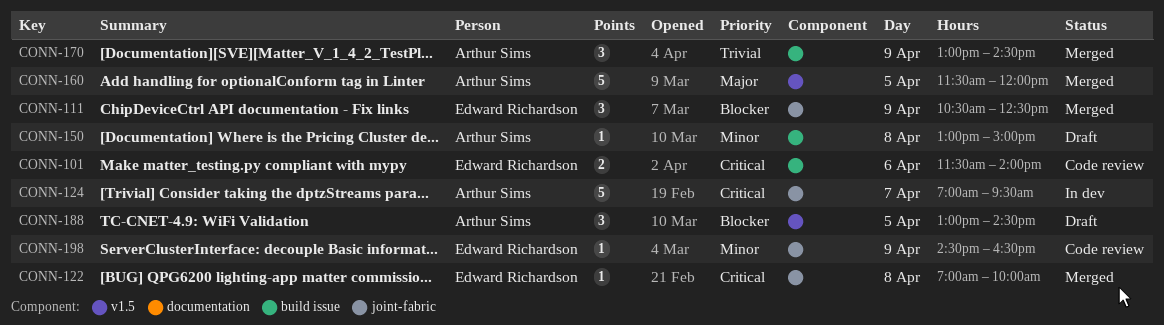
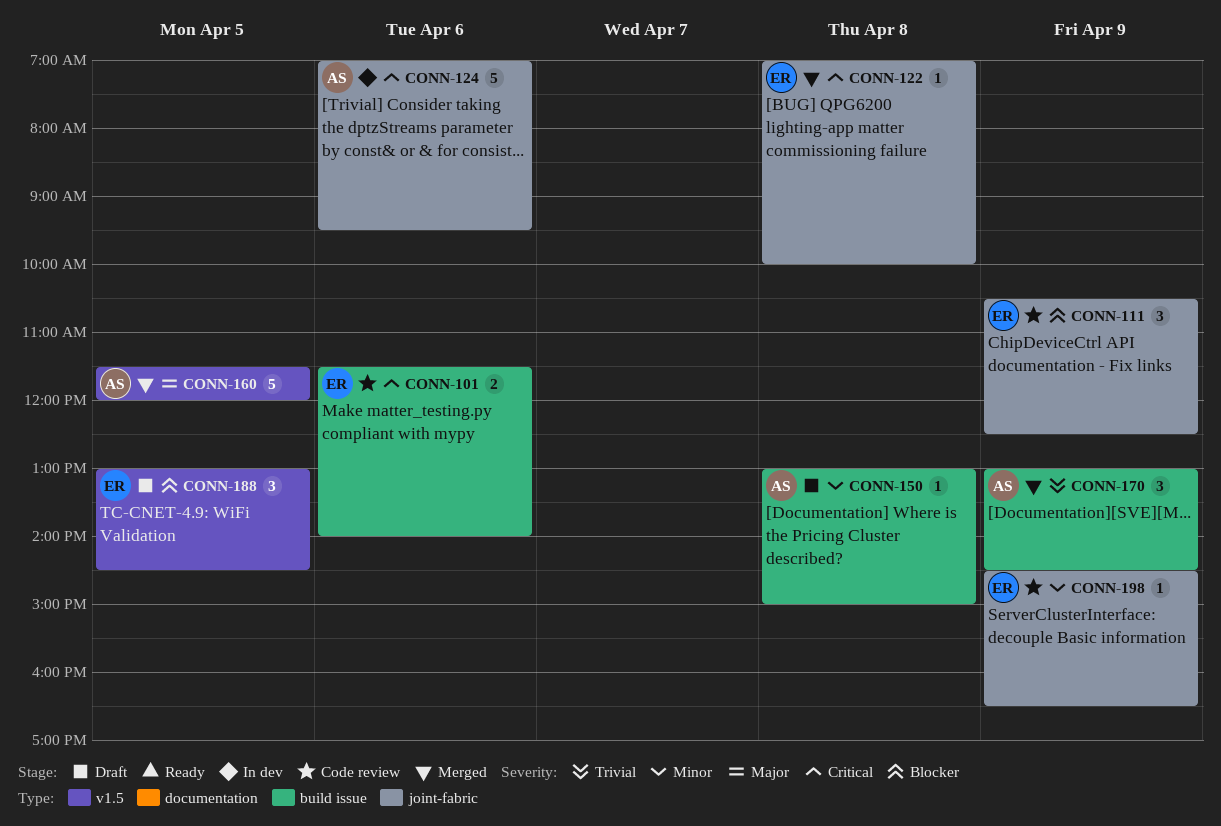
CONN-111, status: Merged -> Code review
CONN-124, day: Apr 7 -> Apr 6
CONN-188, owner: Arthur Sims -> Edward Richardson

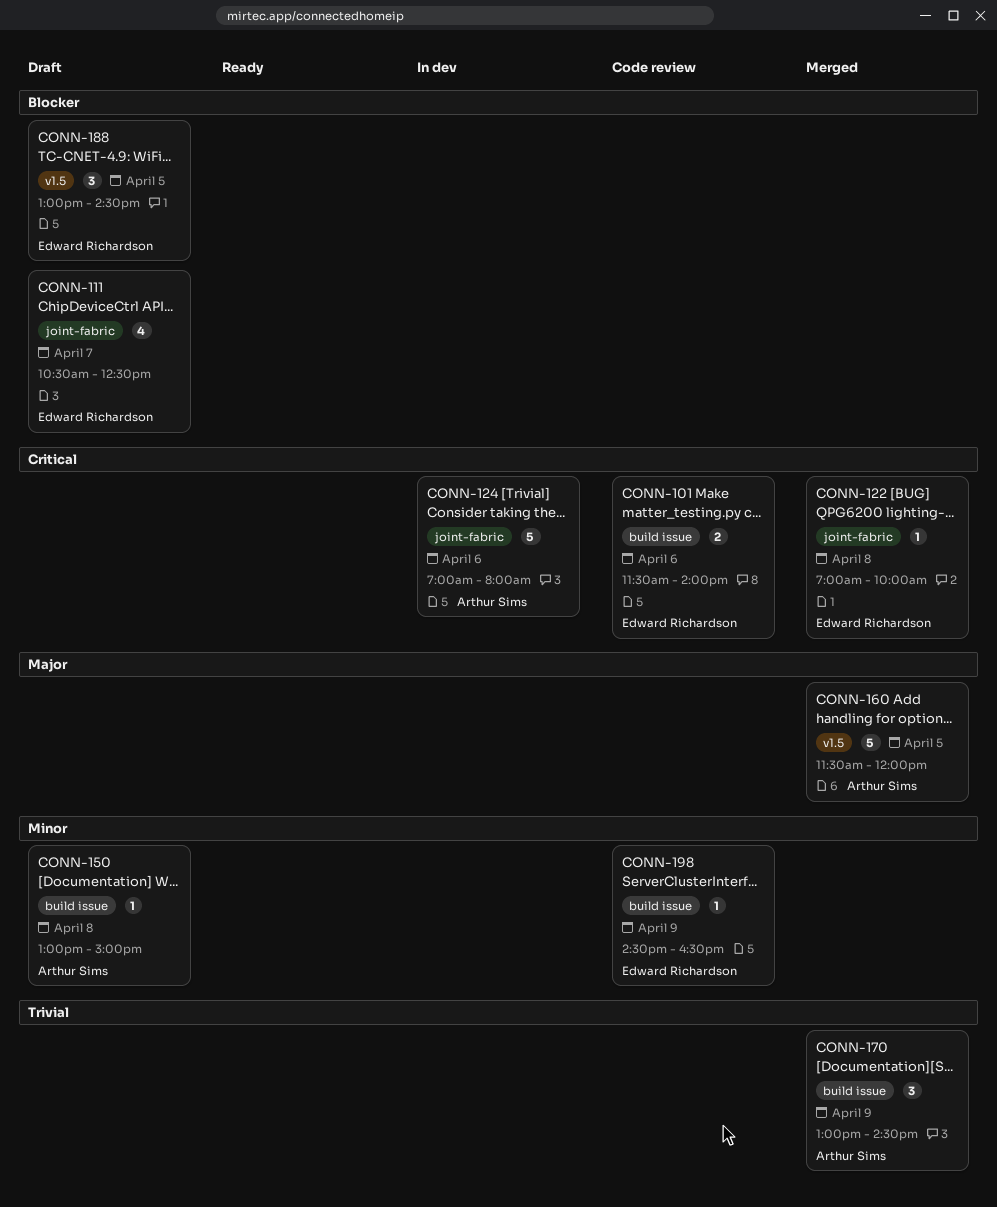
CONN-111, status: Code review -> Draft
CONN-111, estimate: 3 -> 4
CONN-111, day: Apr 9 -> Apr 7
CONN-124, ends: 09:30 -> 08:00
CONN-198, label: joint-fabric -> build issue

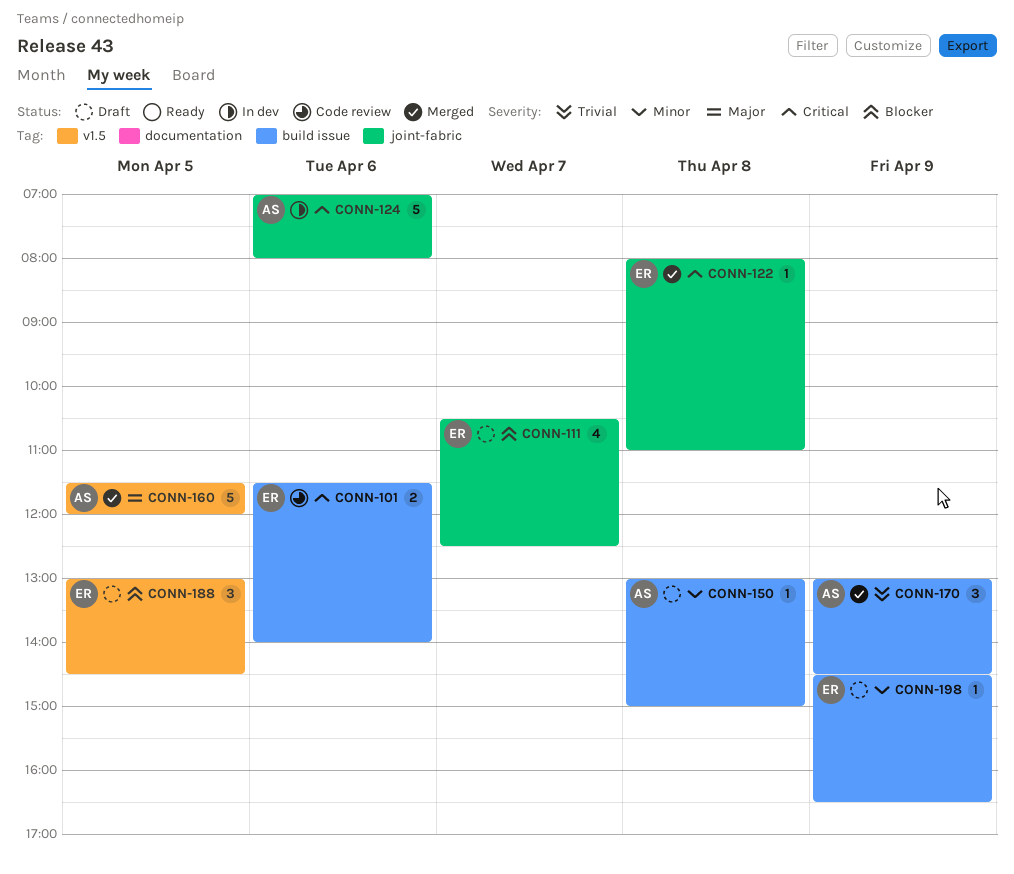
CONN-122, begins: 07:00 -> 08:00
CONN-122, ends: 10:00 -> 11:00
CONN-198, status: Code review -> Draft

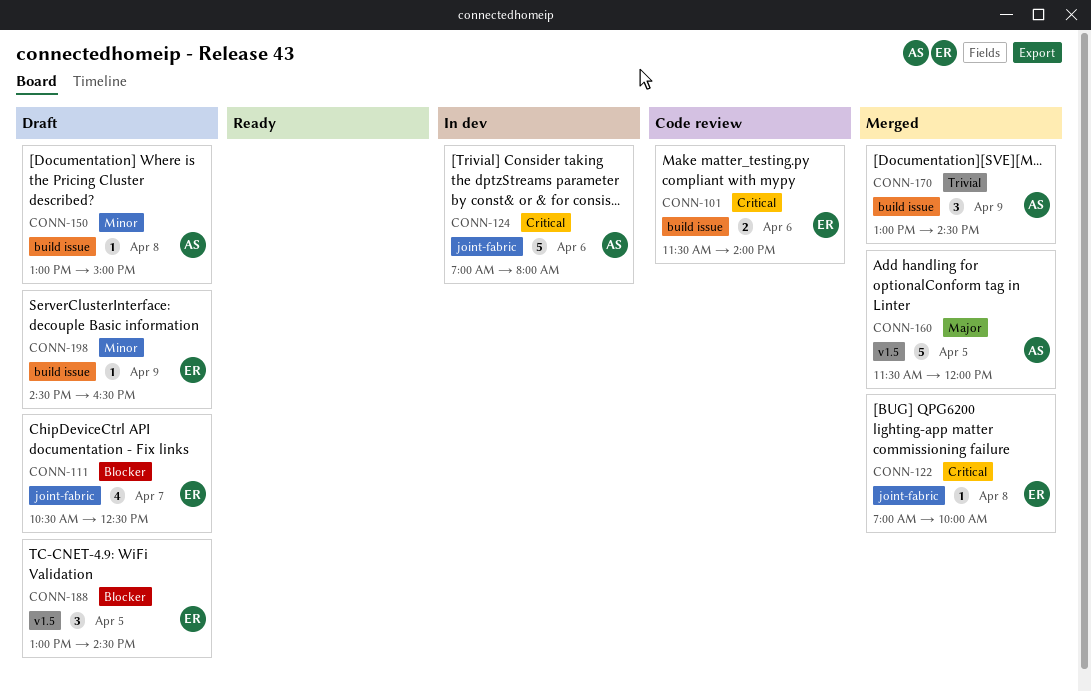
CONN-122, begins: 08:00 -> 07:00
CONN-122, ends: 11:00 -> 10:00

